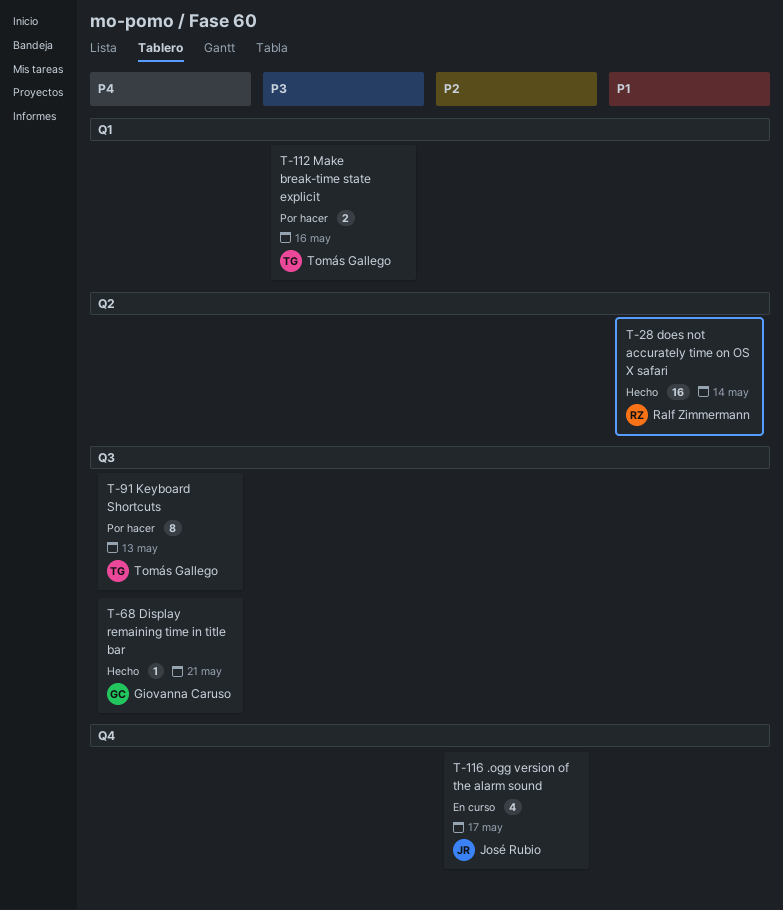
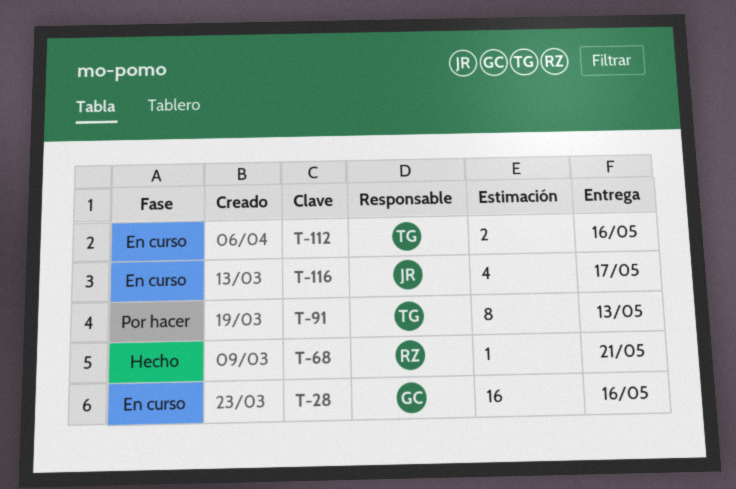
T-28, status: Hecho -> En curso
T-28, owner: Ralf Zimmermann -> Giovanna Caruso
T-28, due: May 14 -> May 16
T-68, owner: Giovanna Caruso -> Ralf Zimmermann
T-112, status: Por hacer -> En curso

